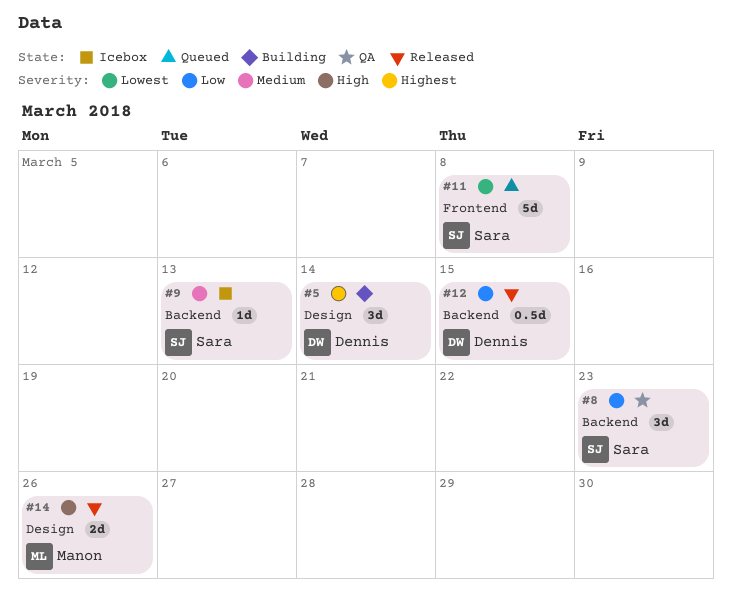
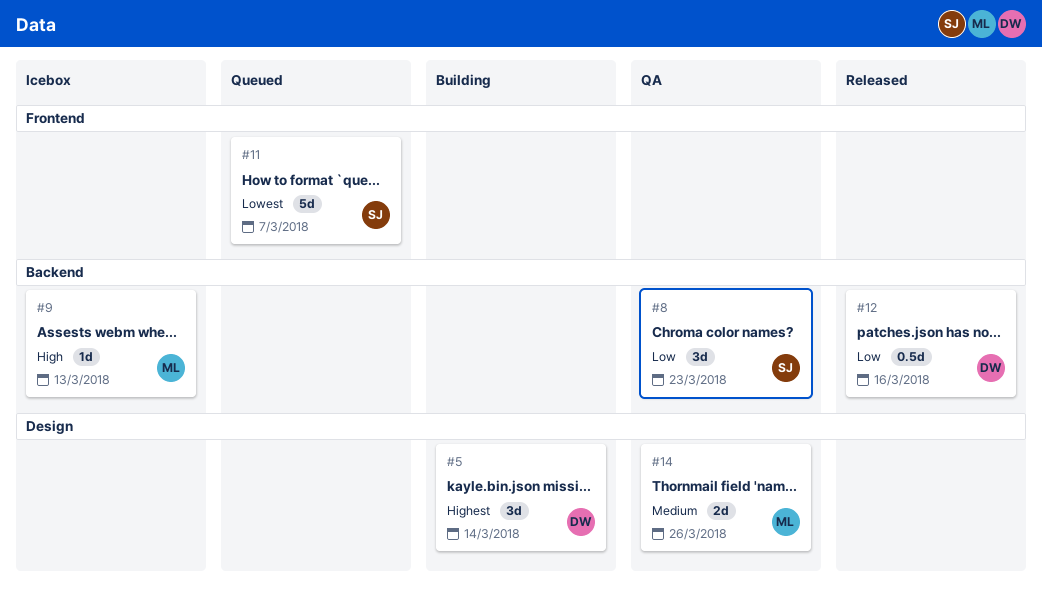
#9, owner: Sara -> Manon
#9, priority: Medium -> High
#11, due: Mar 8 -> Mar 7
#12, due: Mar 15 -> Mar 16
#14, status: Released -> QA
#14, priority: High -> Medium

